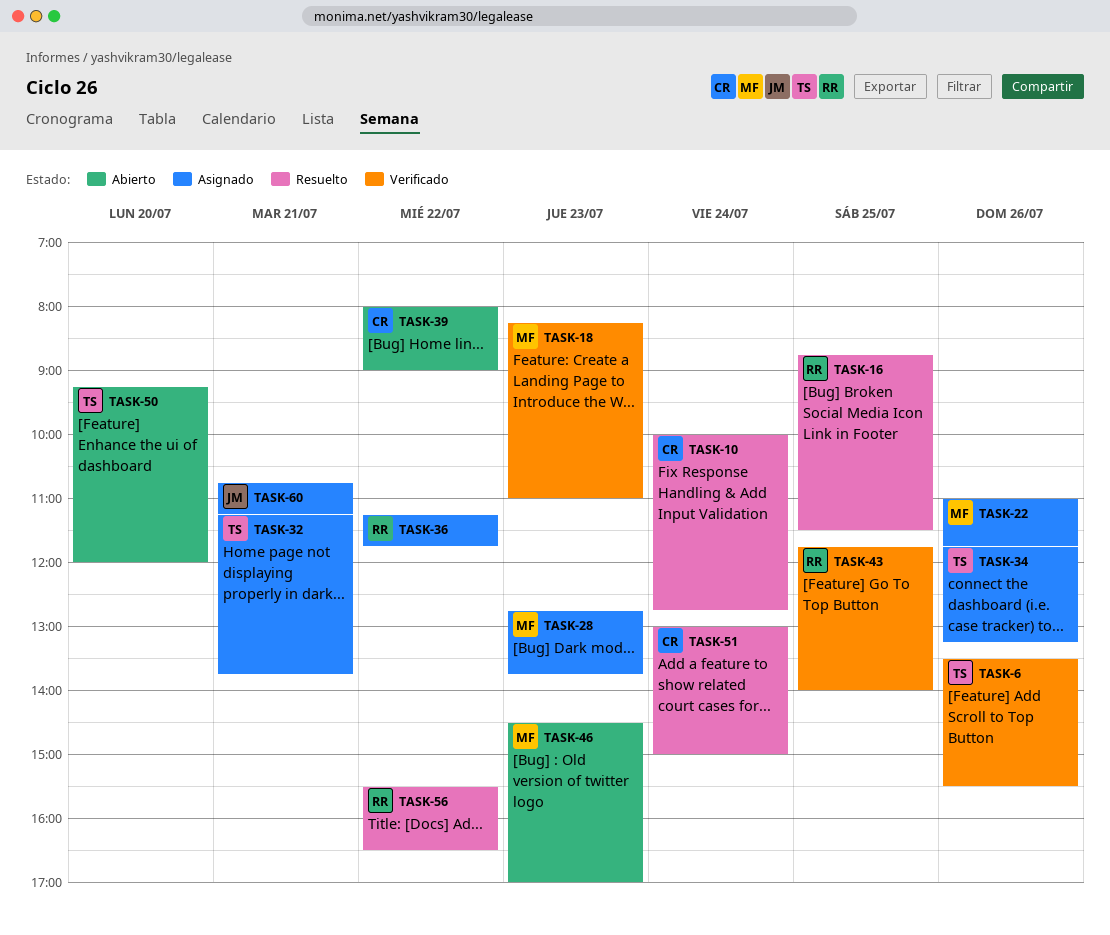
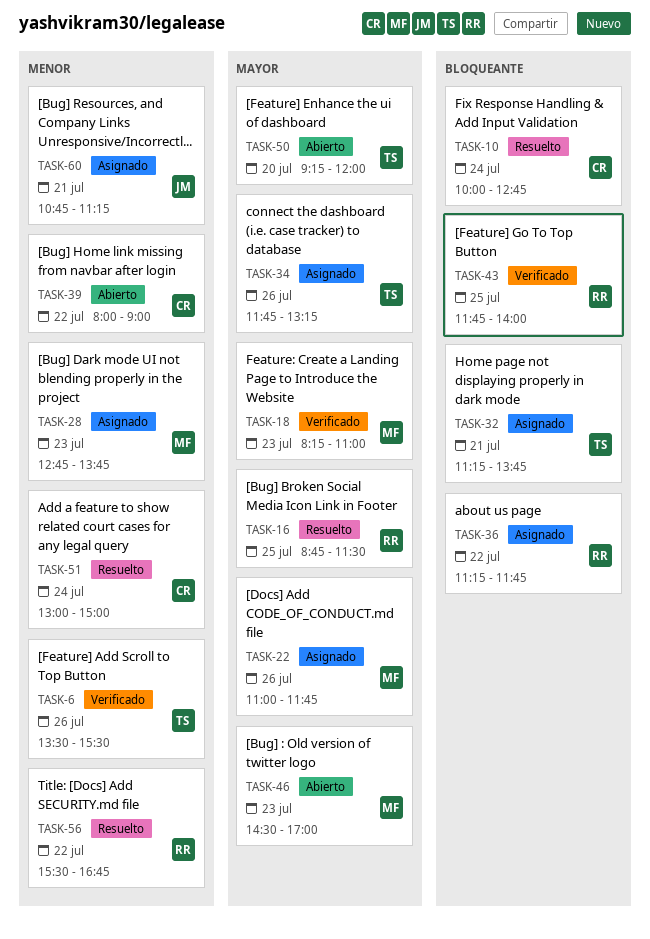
TASK-56, ends: 16:30 -> 16:45

